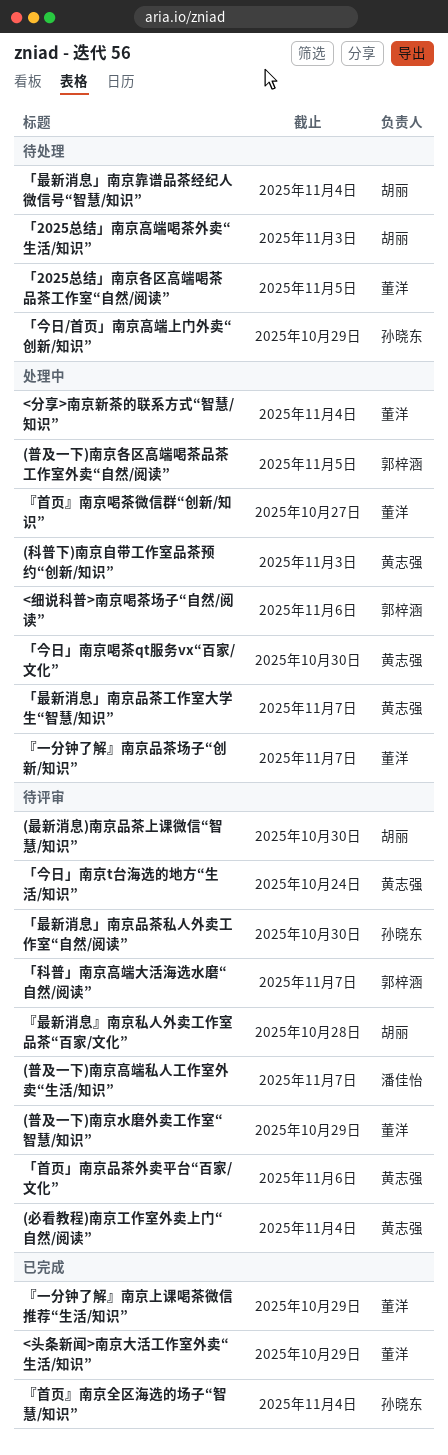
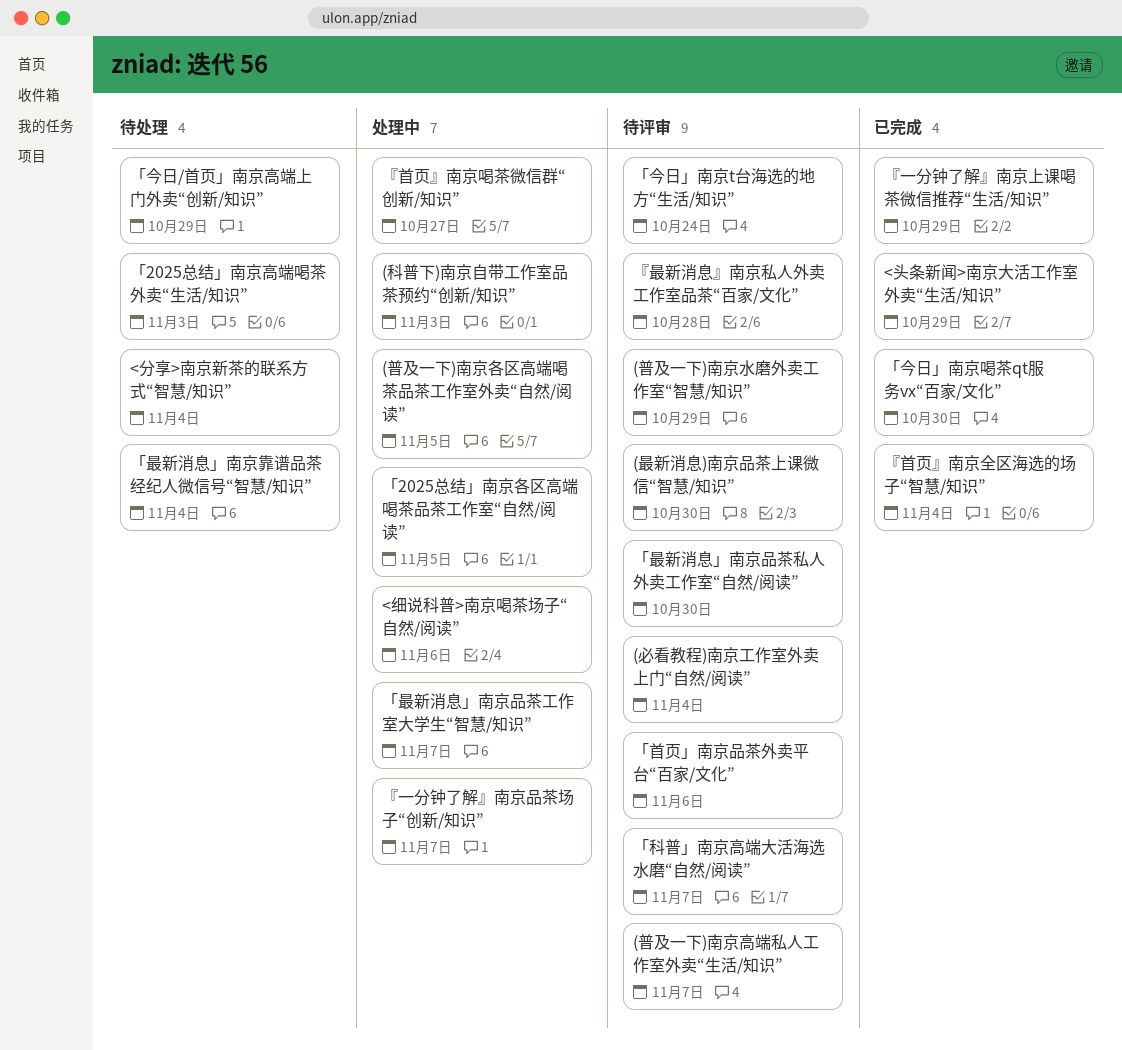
<分享>南京新茶的联系方式“智慧/知识”, status: 处理中 -> 待处理
「2025总结」南京各区高端喝茶品茶工作室“自然/阅读”, status: 待处理 -> 处理中
「今日」南京喝茶qt服务vx“百家/文化”, status: 处理中 -> 已完成

